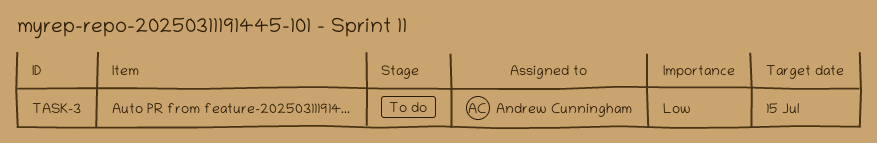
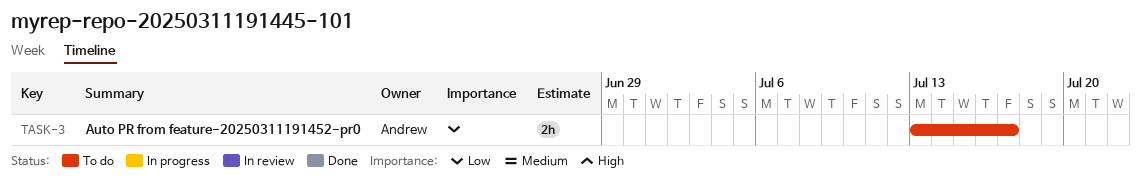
TASK-3, due: Jul 15 -> Jul 17

